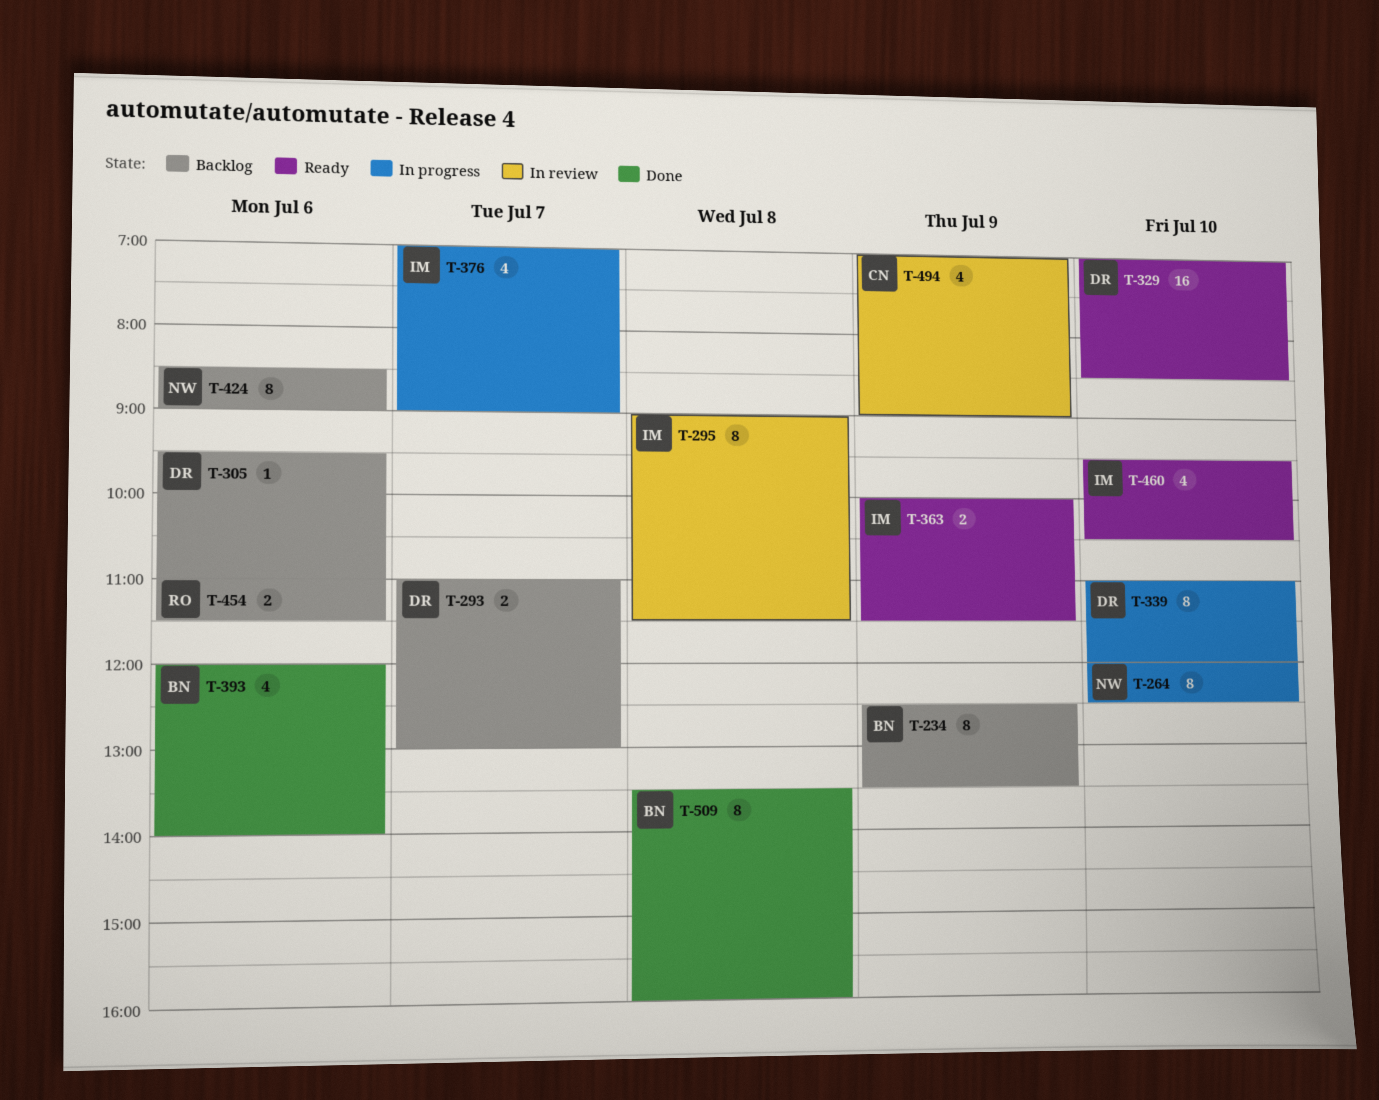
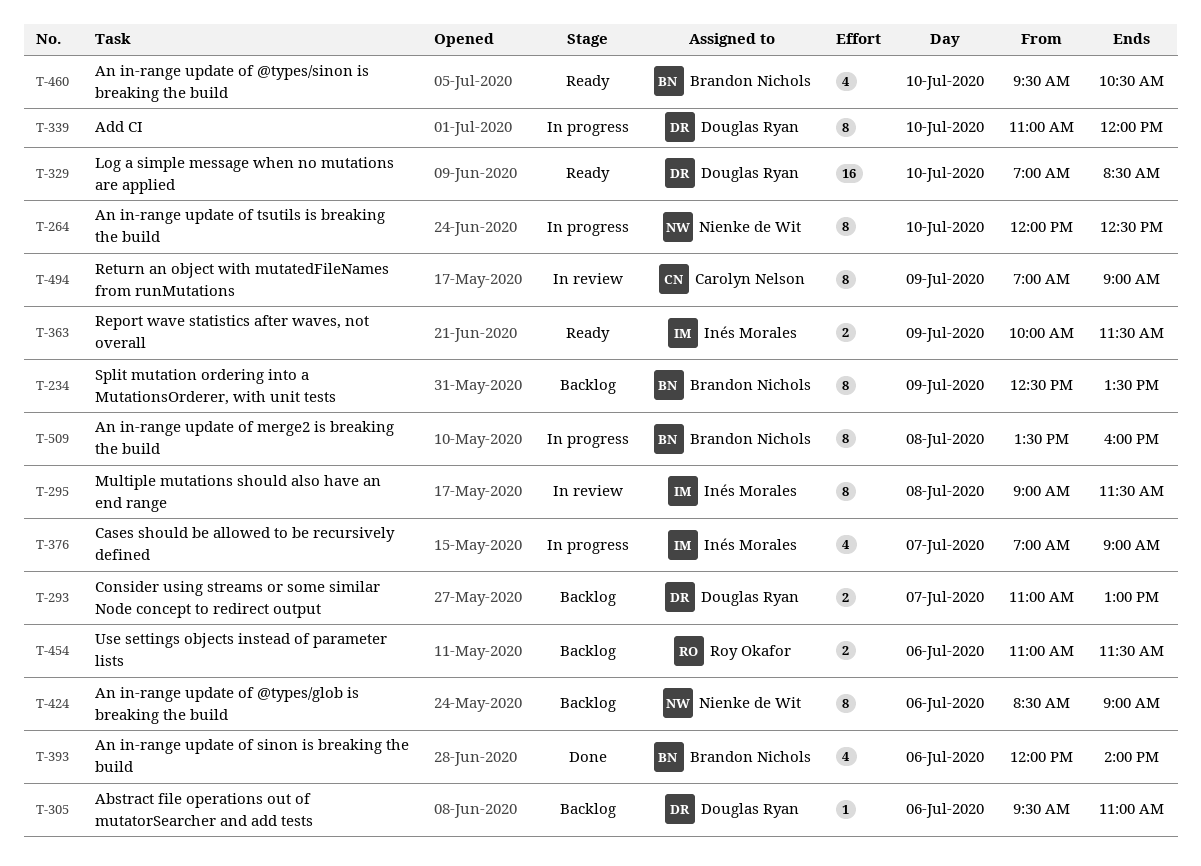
T-460, owner: Inés Morales -> Brandon Nichols
T-494, estimate: 4 -> 8
T-509, status: Done -> In progress

